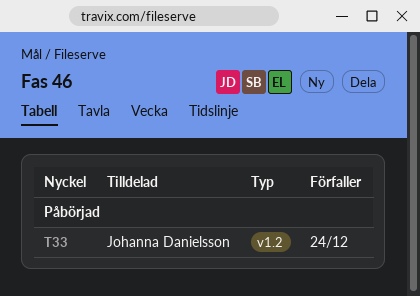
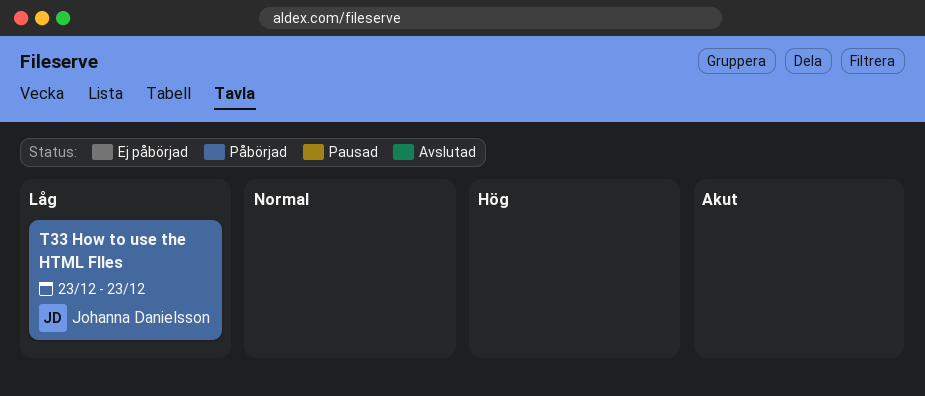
T33, due: Dec 24 -> Dec 23

